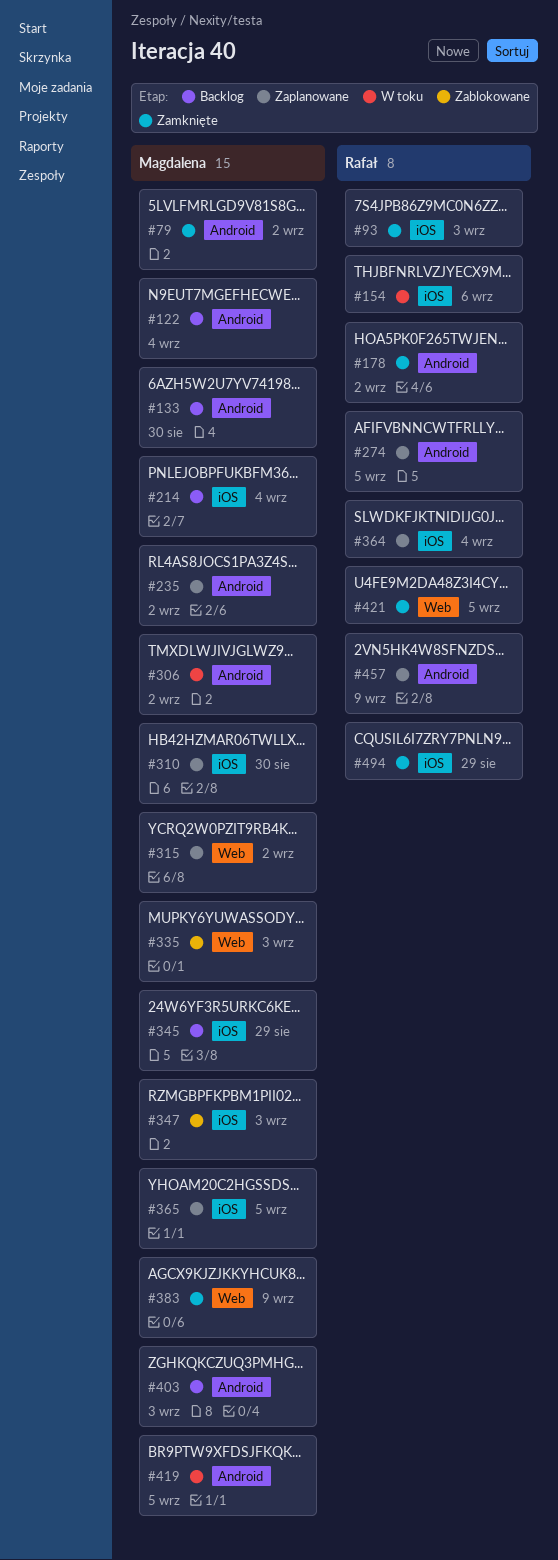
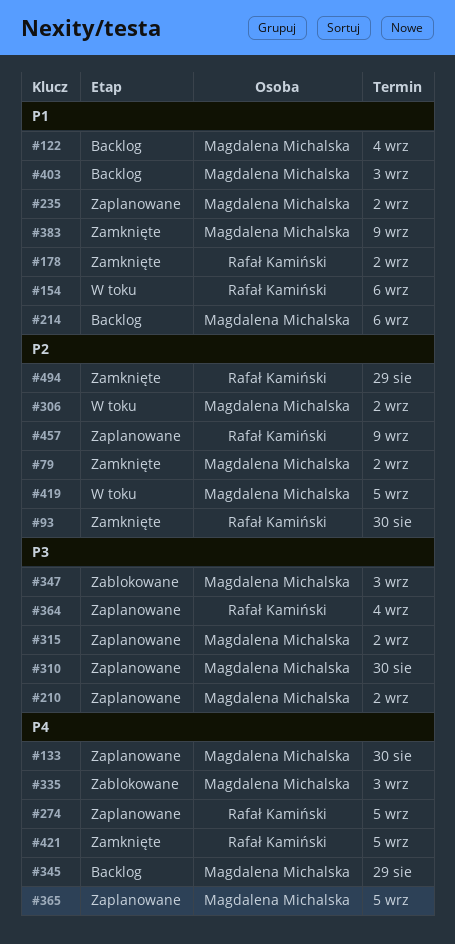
#93, due: Sep 3 -> Aug 30
#133, status: Backlog -> Zaplanowane
#210: none -> present
#214, due: Sep 4 -> Sep 6

